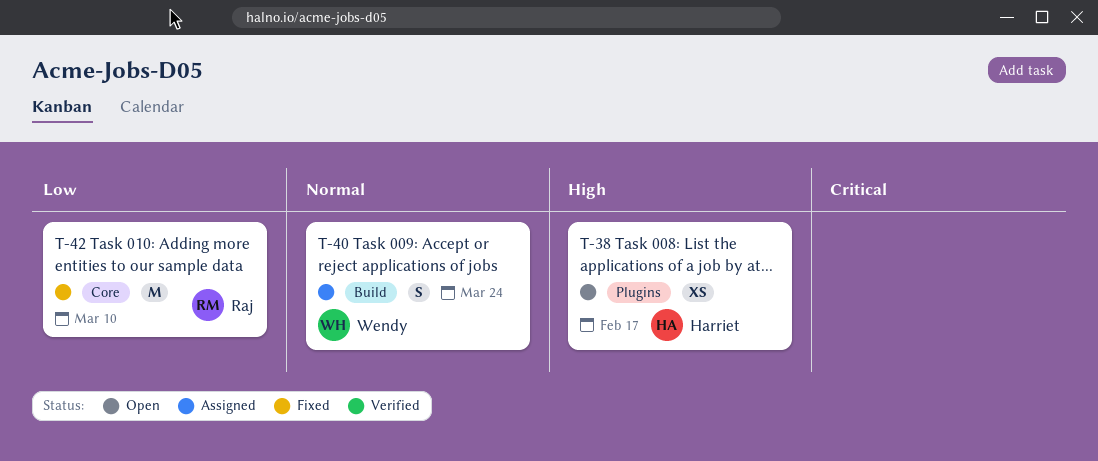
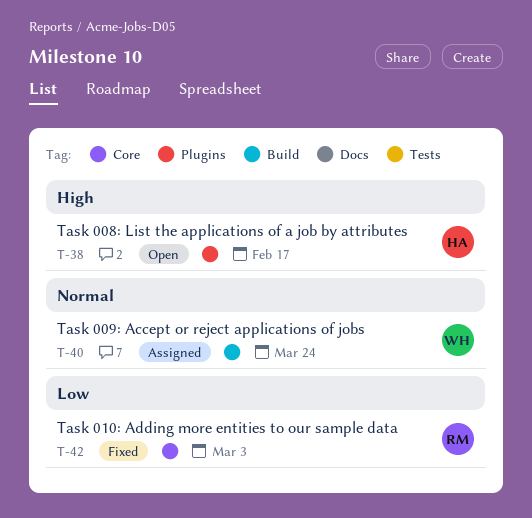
T-42, due: Mar 10 -> Mar 3

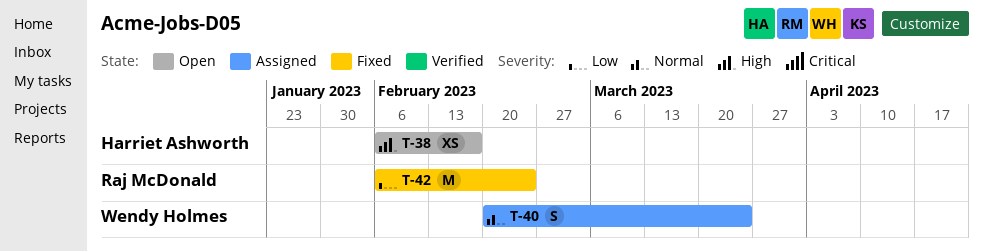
T-42, due: Mar 3 -> Feb 24

